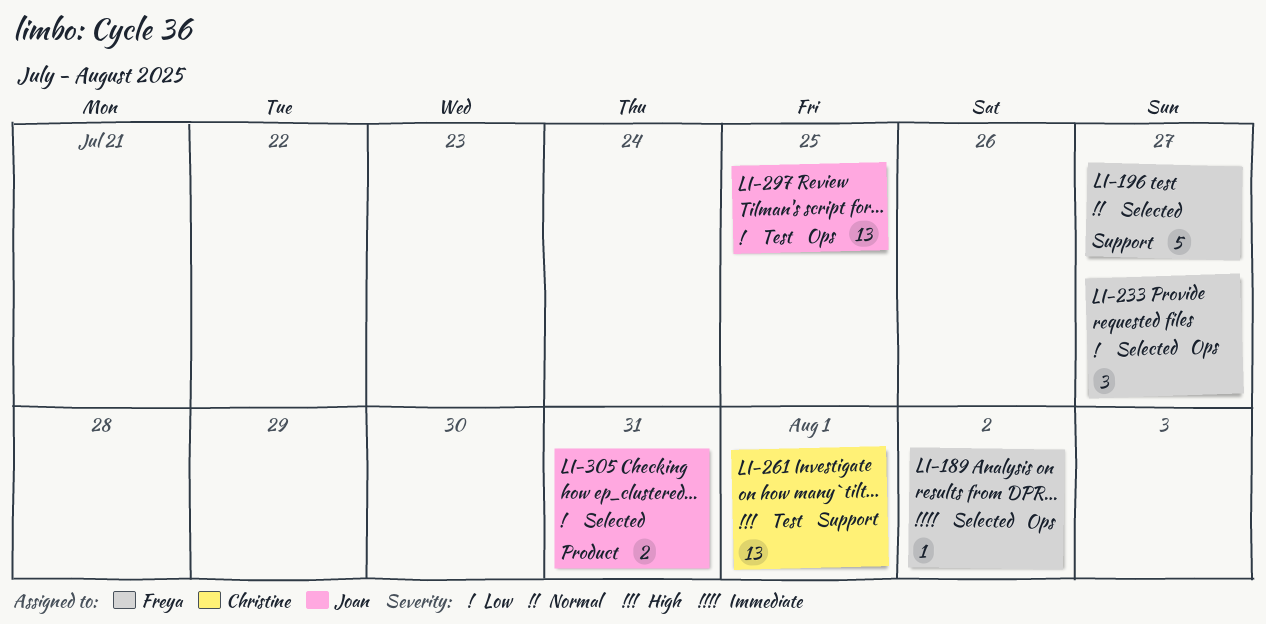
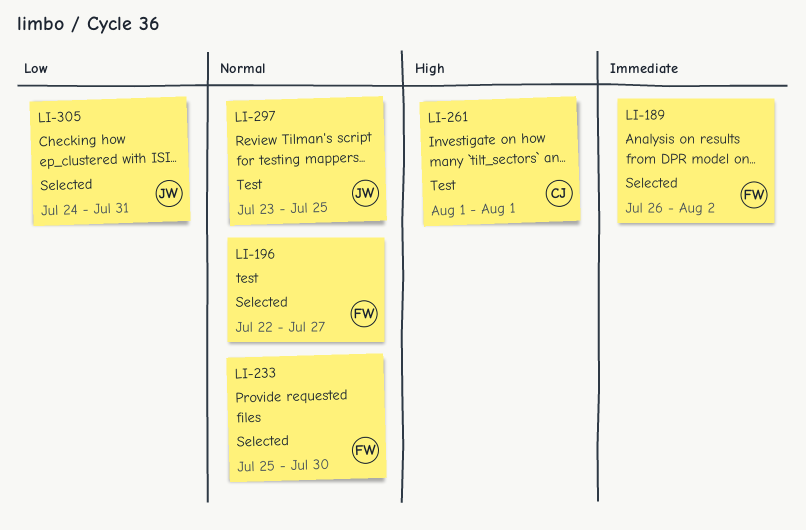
LI-233, priority: Low -> Normal
LI-233, due: Jul 27 -> Jul 30
LI-297, priority: Low -> Normal

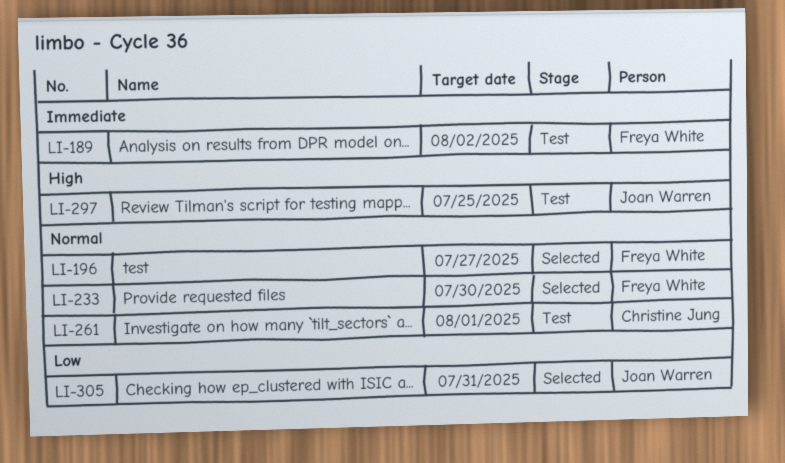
LI-189, status: Selected -> Test
LI-261, priority: High -> Normal
LI-297, priority: Normal -> High

